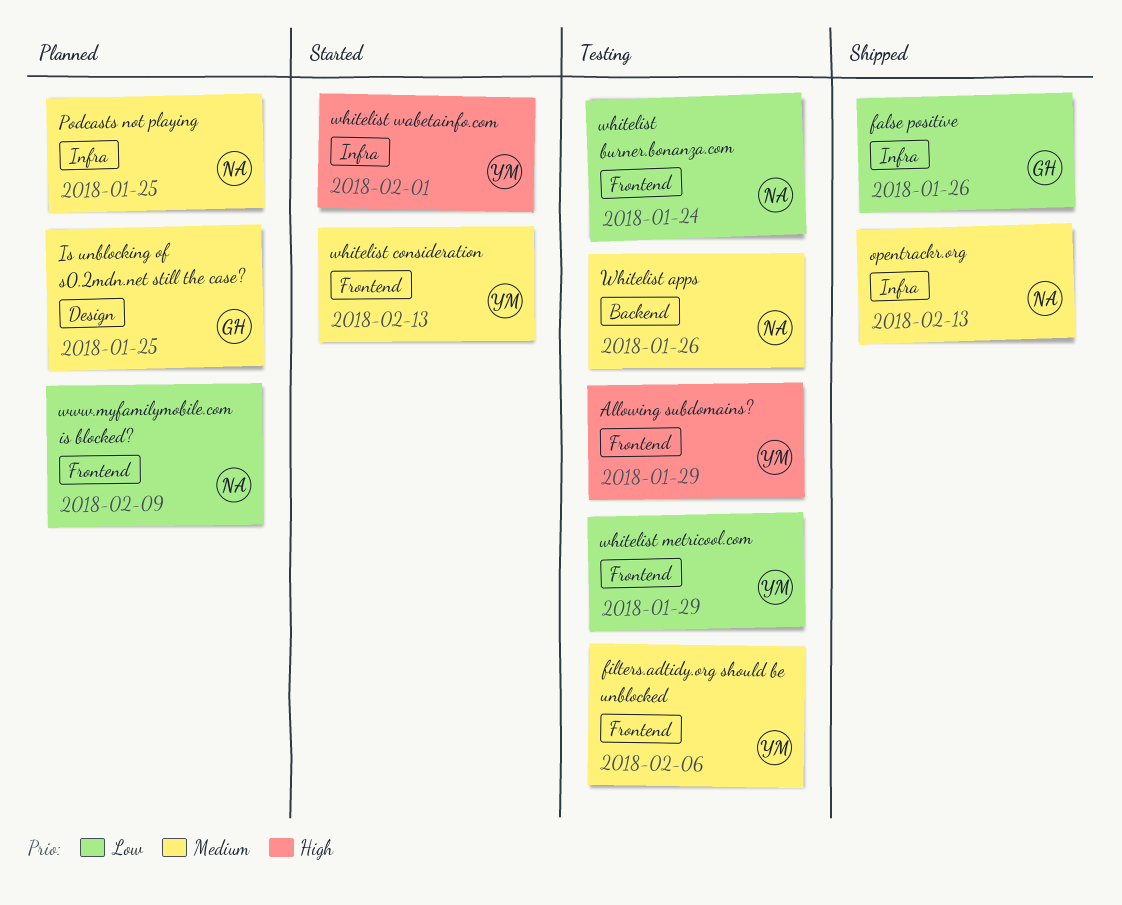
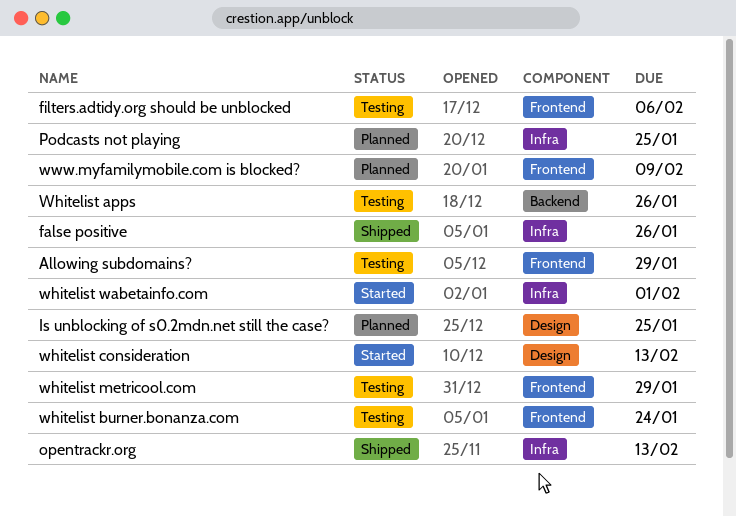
whitelist consideration, label: Frontend -> Design

